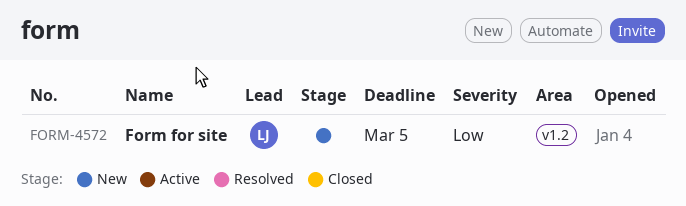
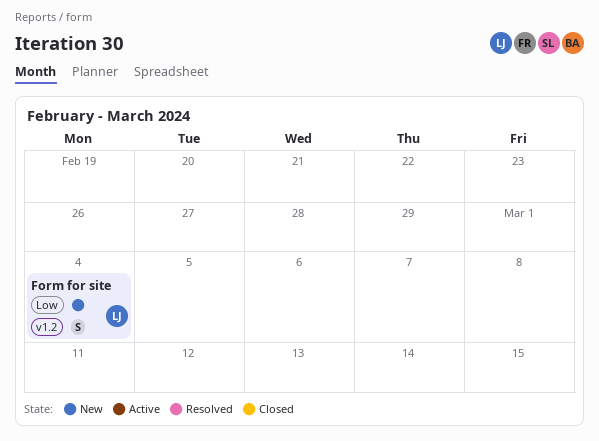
Form for site, due: Mar 5 -> Mar 4

